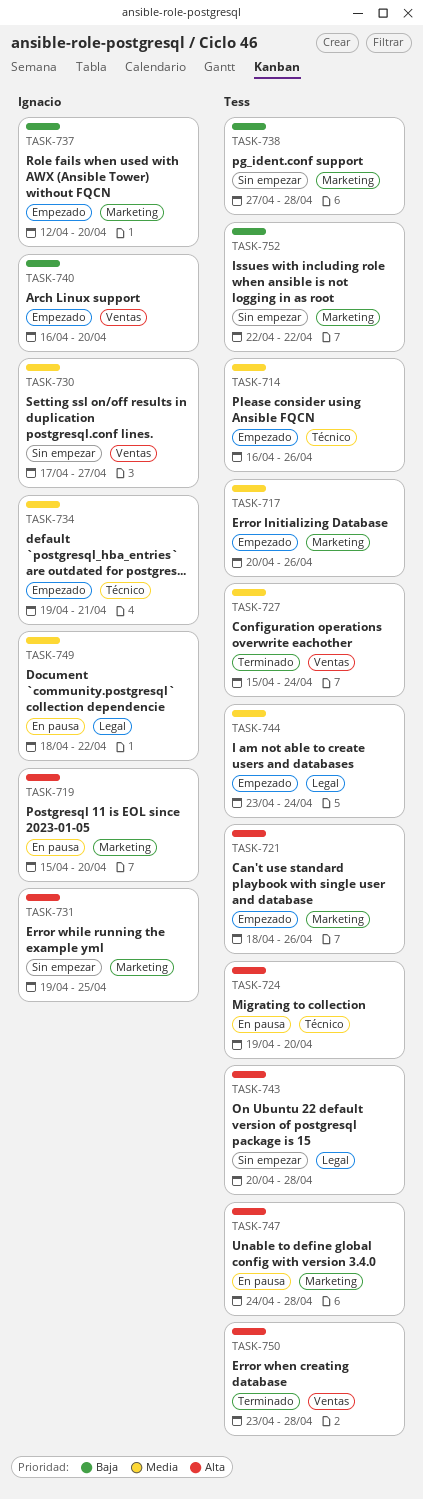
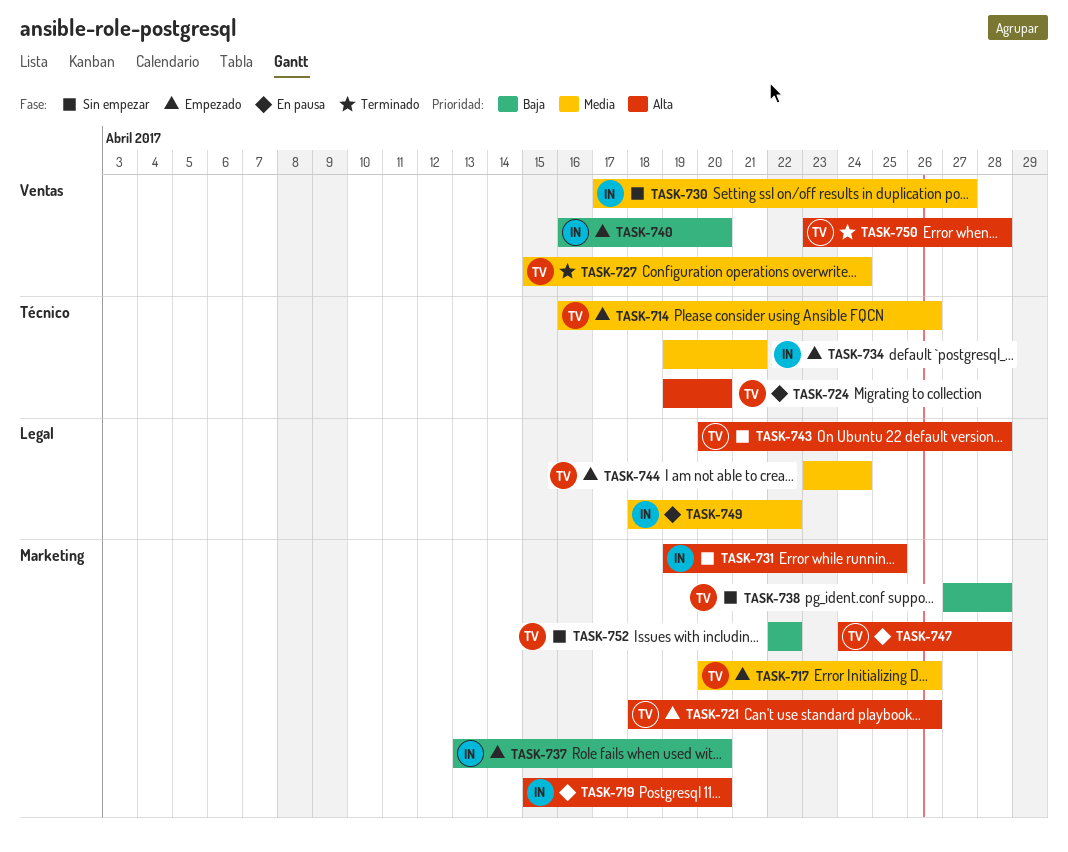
TASK-737, start: Apr 12 -> Apr 13

